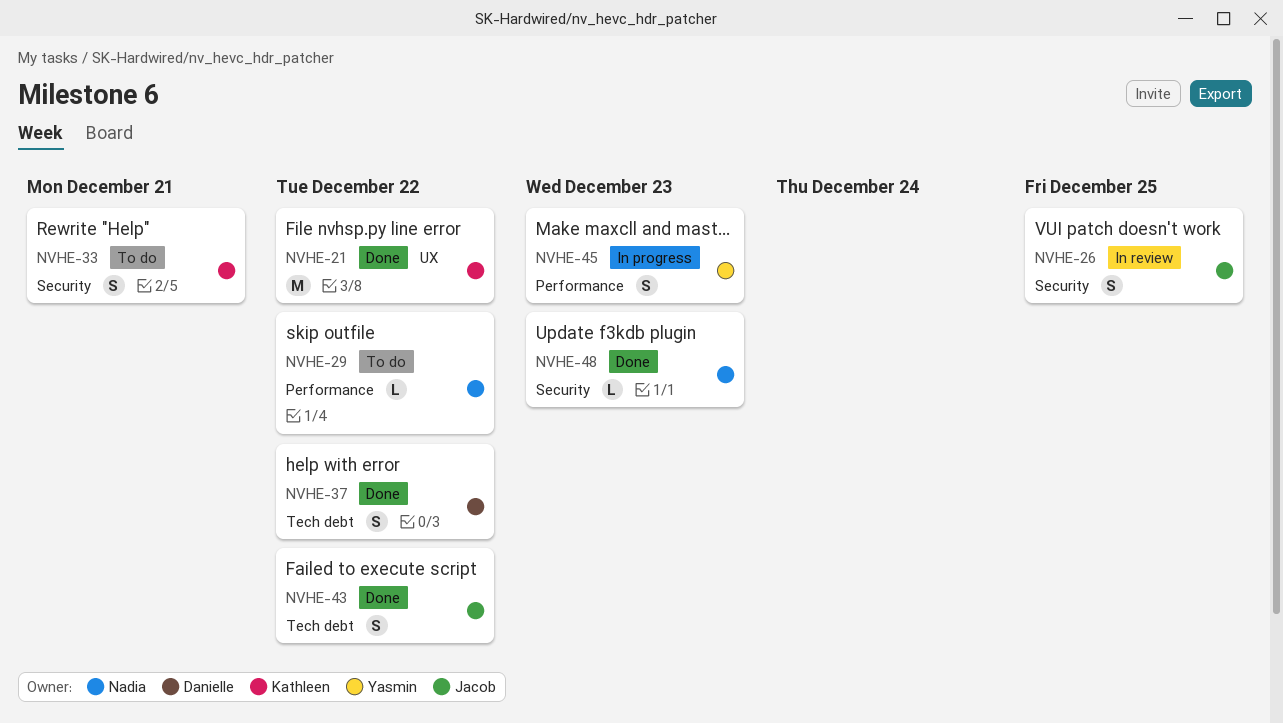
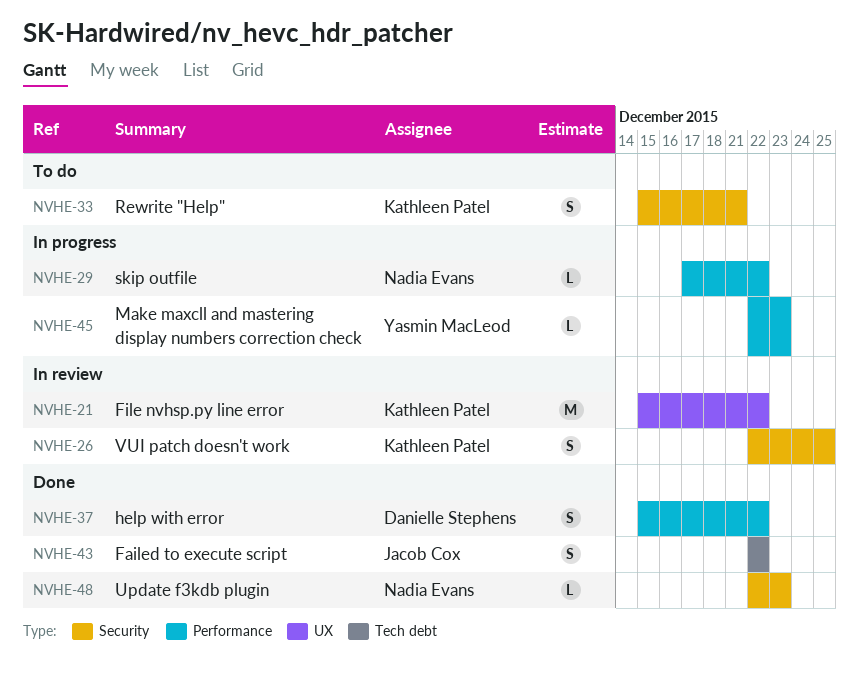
NVHE-21, status: Done -> In review
NVHE-26, owner: Jacob Cox -> Kathleen Patel
NVHE-29, status: To do -> In progress
NVHE-37, label: Tech debt -> Performance
NVHE-45, estimate: S -> L

